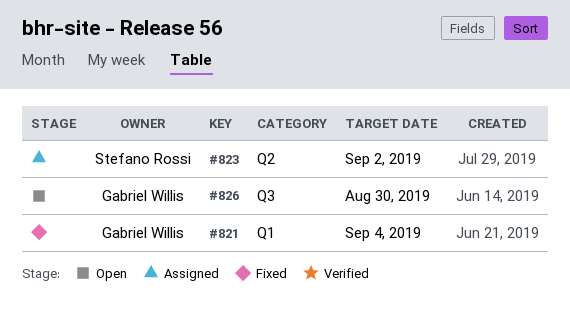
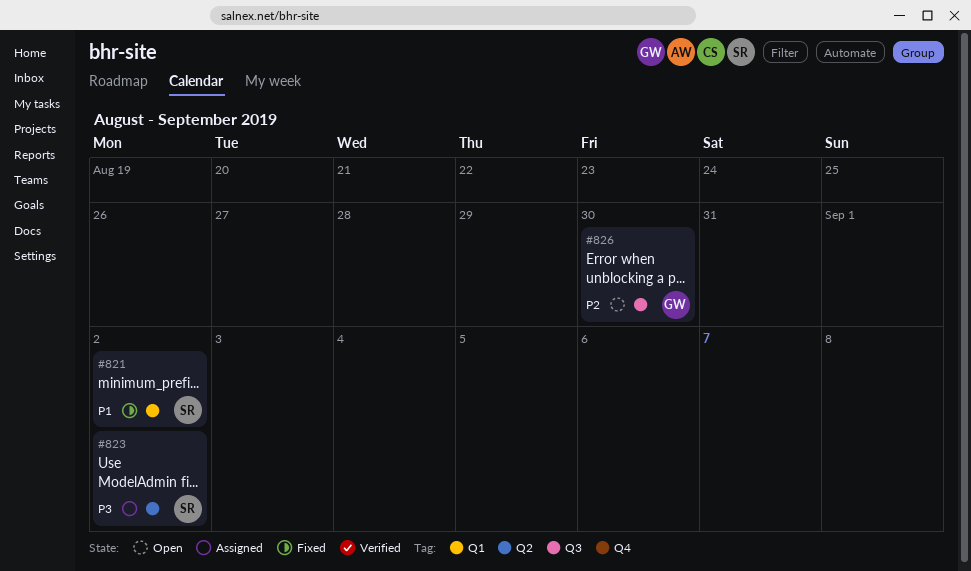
#821, owner: Gabriel Willis -> Stefano Rossi
#821, due: Sep 4 -> Sep 2

